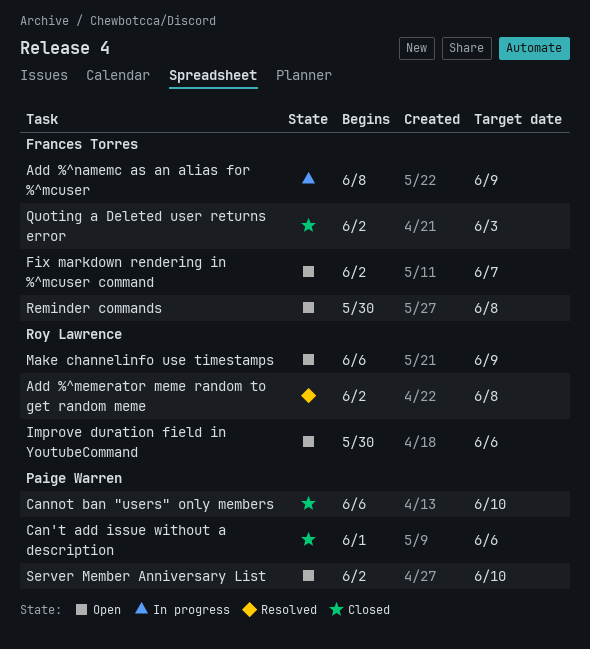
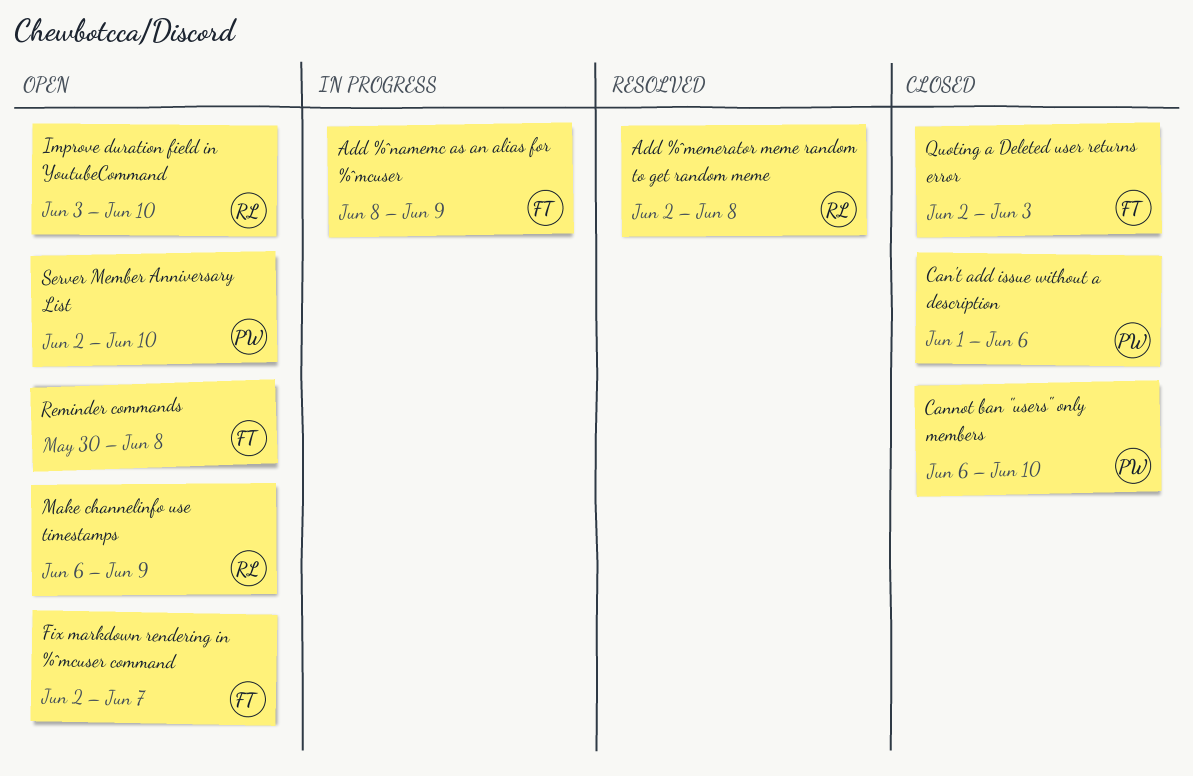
Improve duration field in YoutubeCommand, start: May 30 -> Jun 3
Improve duration field in YoutubeCommand, due: Jun 6 -> Jun 10

